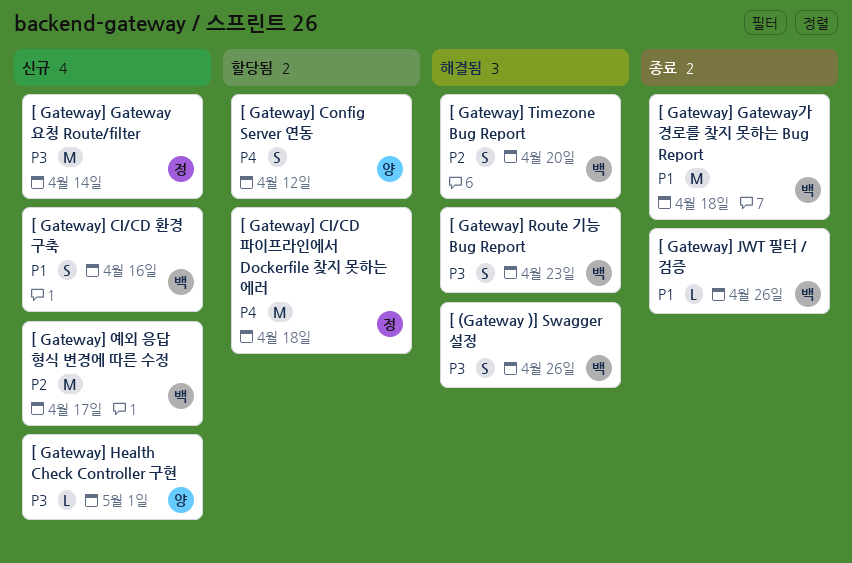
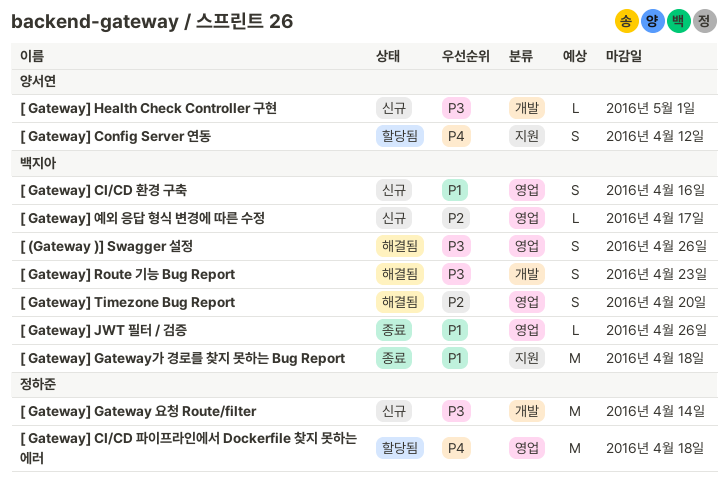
[ Gateway] 예외 응답 형식 변경에 따른 수정, estimate: M -> L

